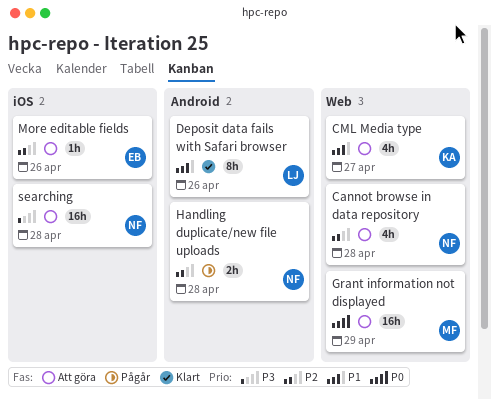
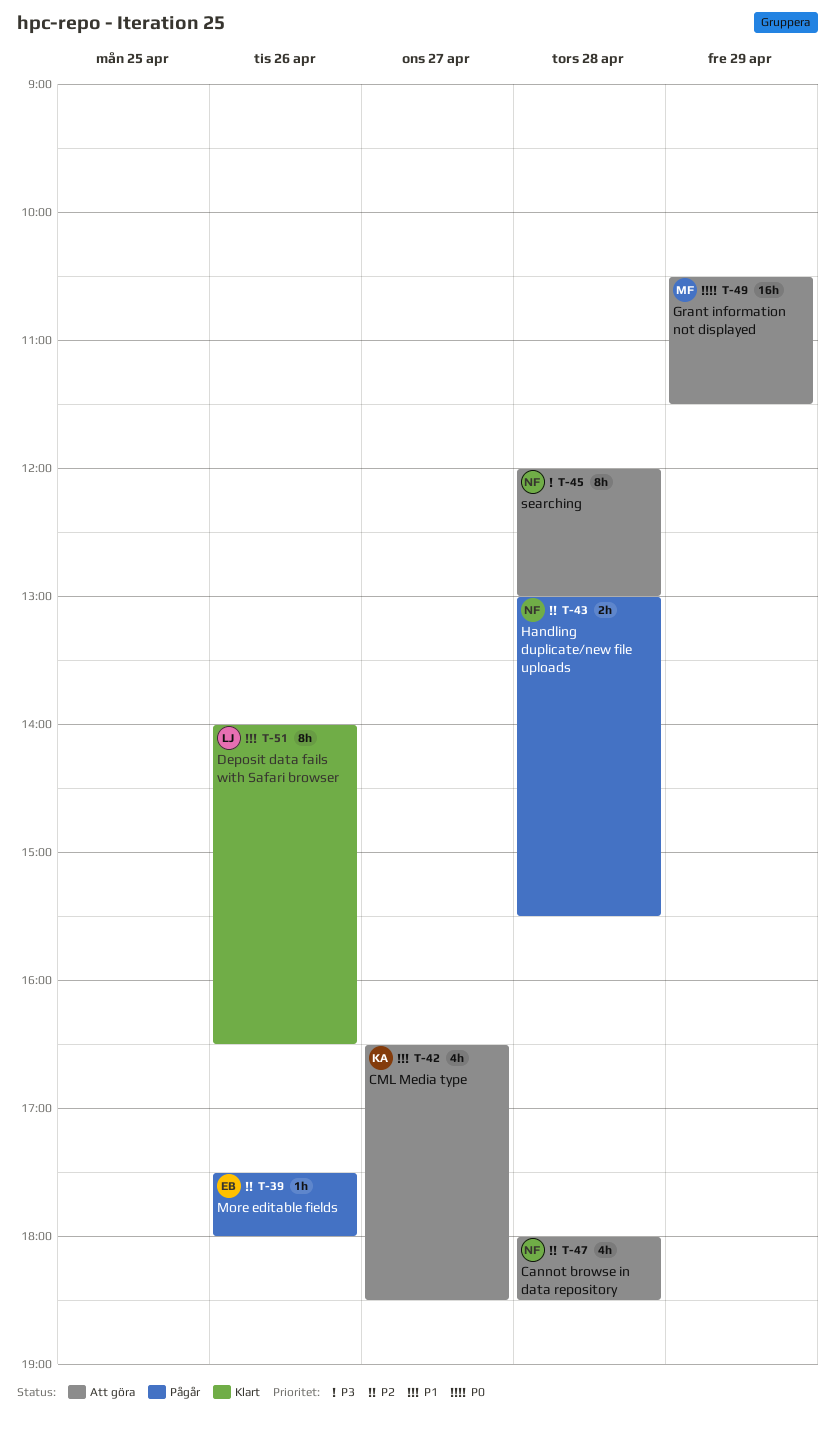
More editable fields, status: Att göra -> Pågår
searching, estimate: 16h -> 8h

